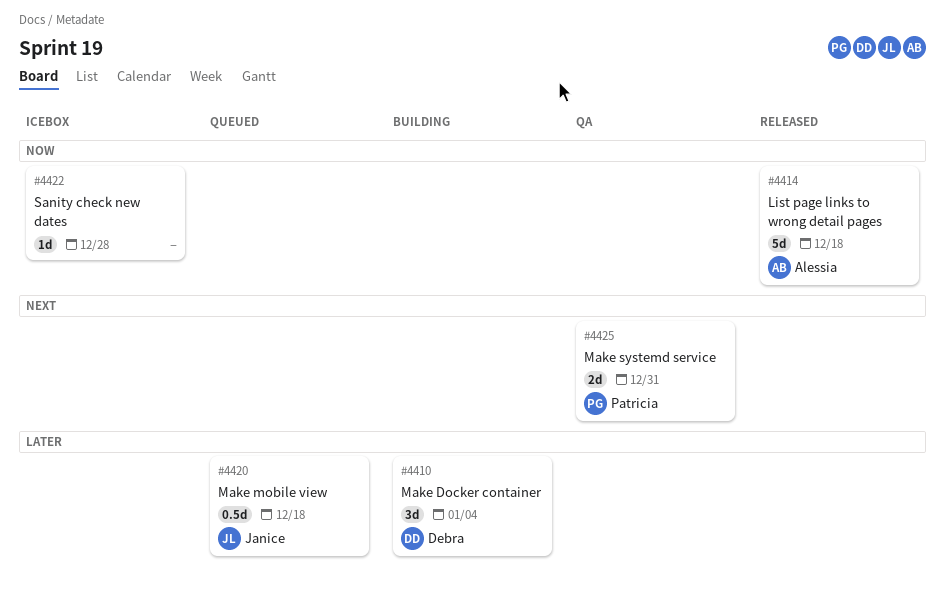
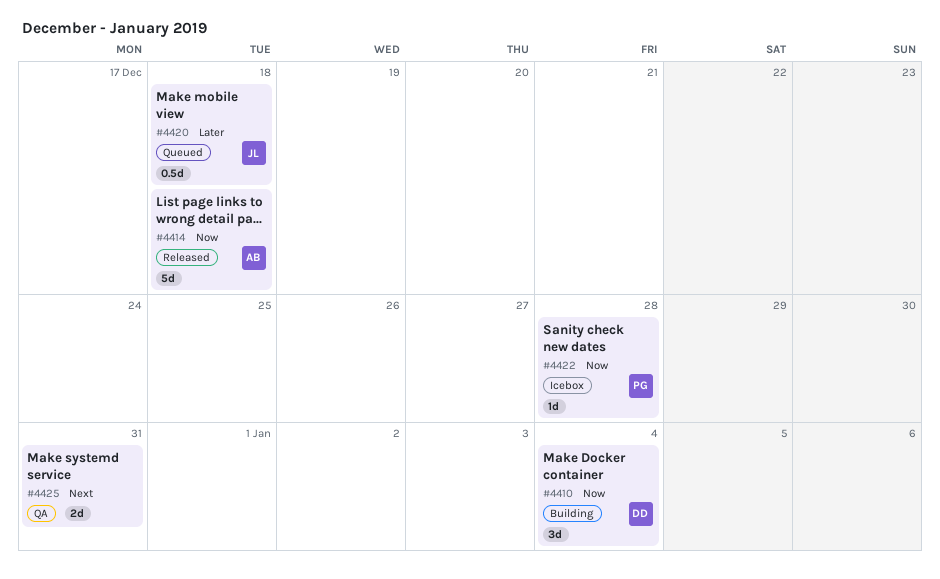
#4410, priority: Later -> Now
#4422, owner: none -> Patricia
#4425, owner: Patricia -> none

